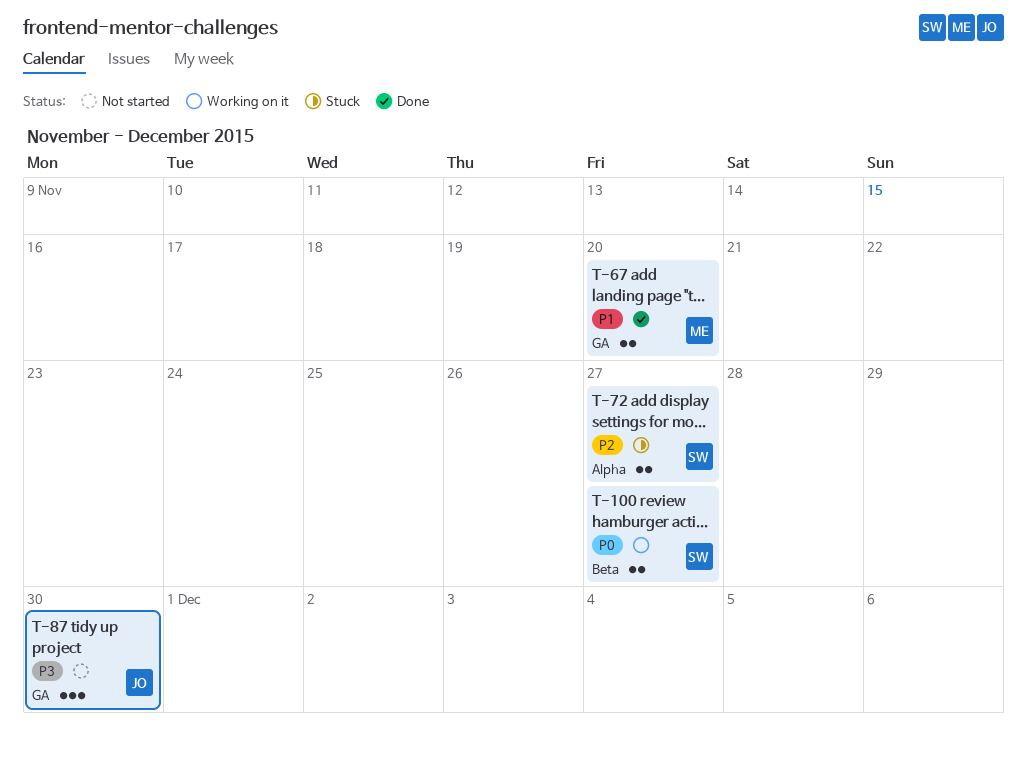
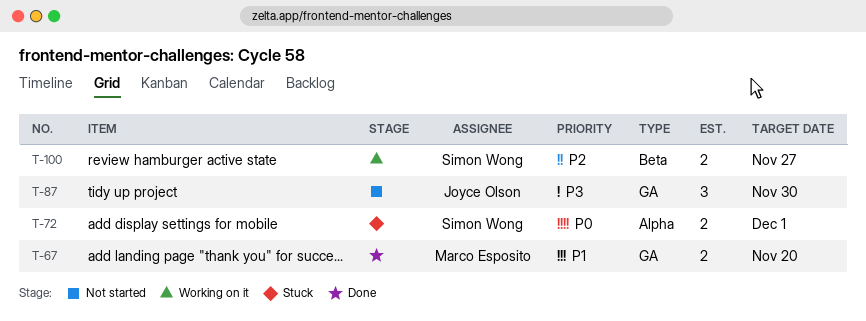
T-72, priority: P2 -> P0
T-72, due: Nov 27 -> Dec 1
T-100, priority: P0 -> P2

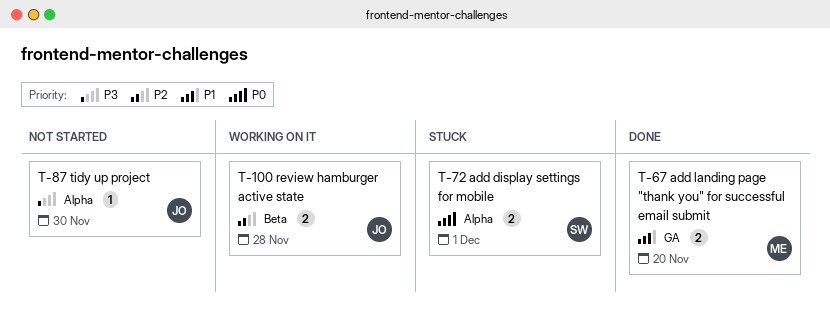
T-87, label: GA -> Alpha
T-87, estimate: 3 -> 1
T-100, owner: Simon Wong -> Joyce Olson
T-100, due: Nov 27 -> Nov 28

